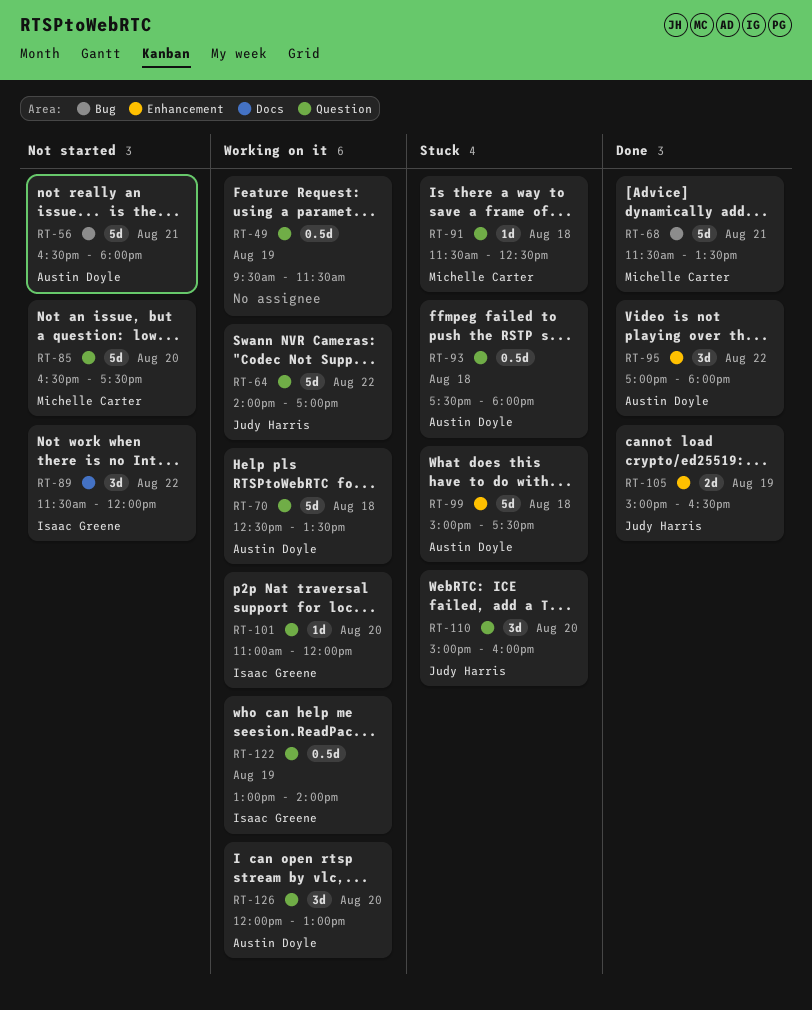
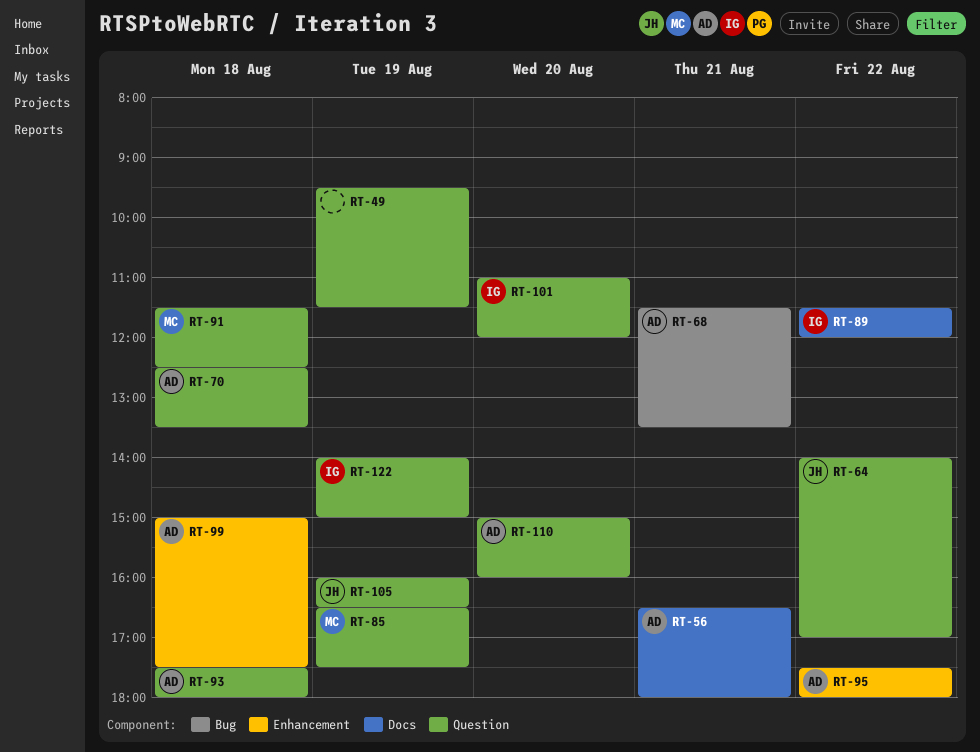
RT-56, label: Bug -> Docs
RT-68, owner: Michelle Carter -> Austin Doyle
RT-85, day: Aug 20 -> Aug 19
RT-95, begins: 17:00 -> 17:30
RT-105, label: Enhancement -> Question
RT-105, begins: 15:00 -> 16:00
RT-110, owner: Judy Harris -> Austin Doyle
RT-122, begins: 13:00 -> 14:00
RT-122, ends: 14:00 -> 15:00
RT-126: present -> none

